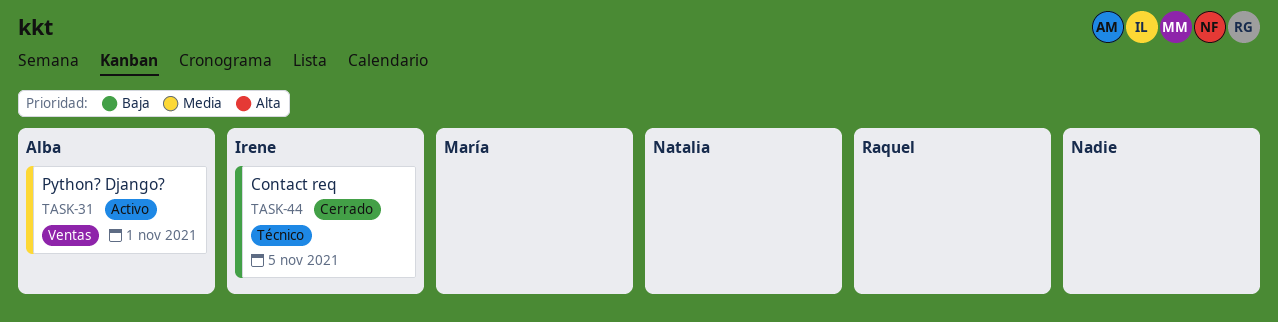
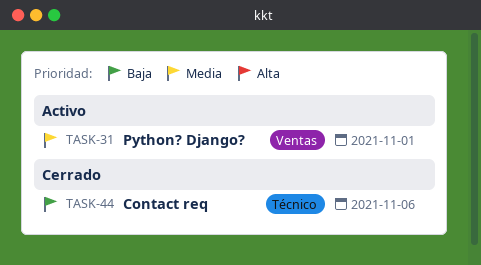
TASK-44, due: Nov 5 -> Nov 6

